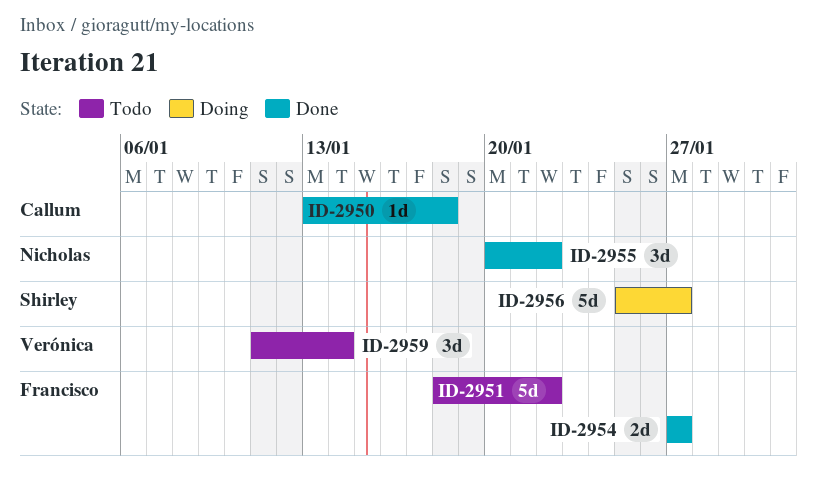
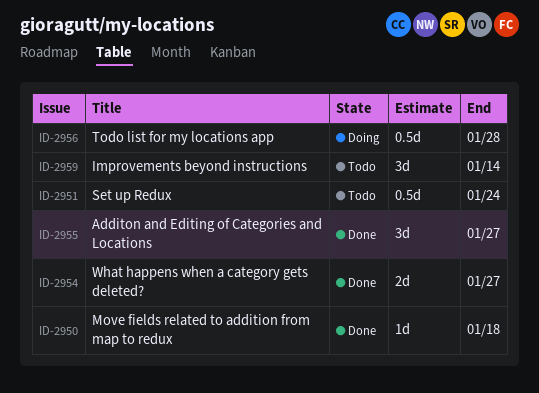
ID-2951, estimate: 5d -> 0.5d
ID-2951, due: Jan 22 -> Jan 24
ID-2955, due: Jan 22 -> Jan 27
ID-2956, estimate: 5d -> 0.5d
ID-2956, due: Jan 27 -> Jan 28

